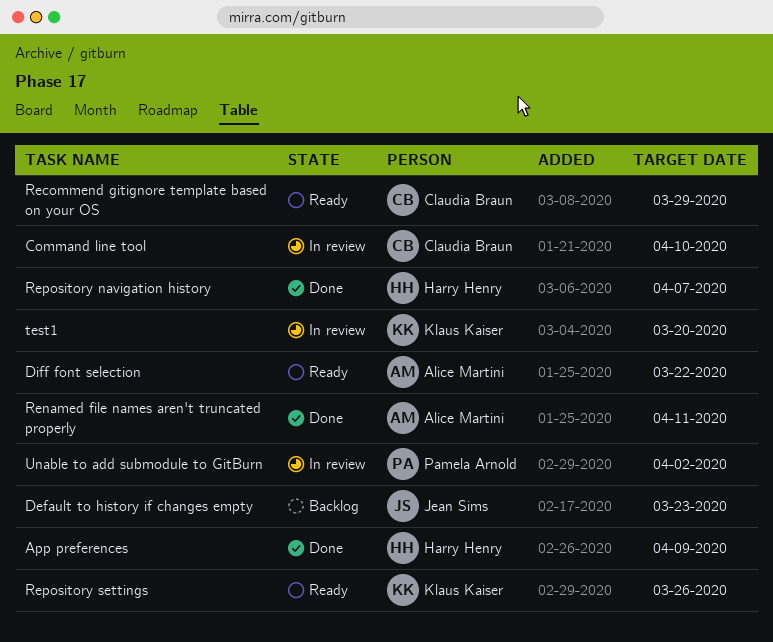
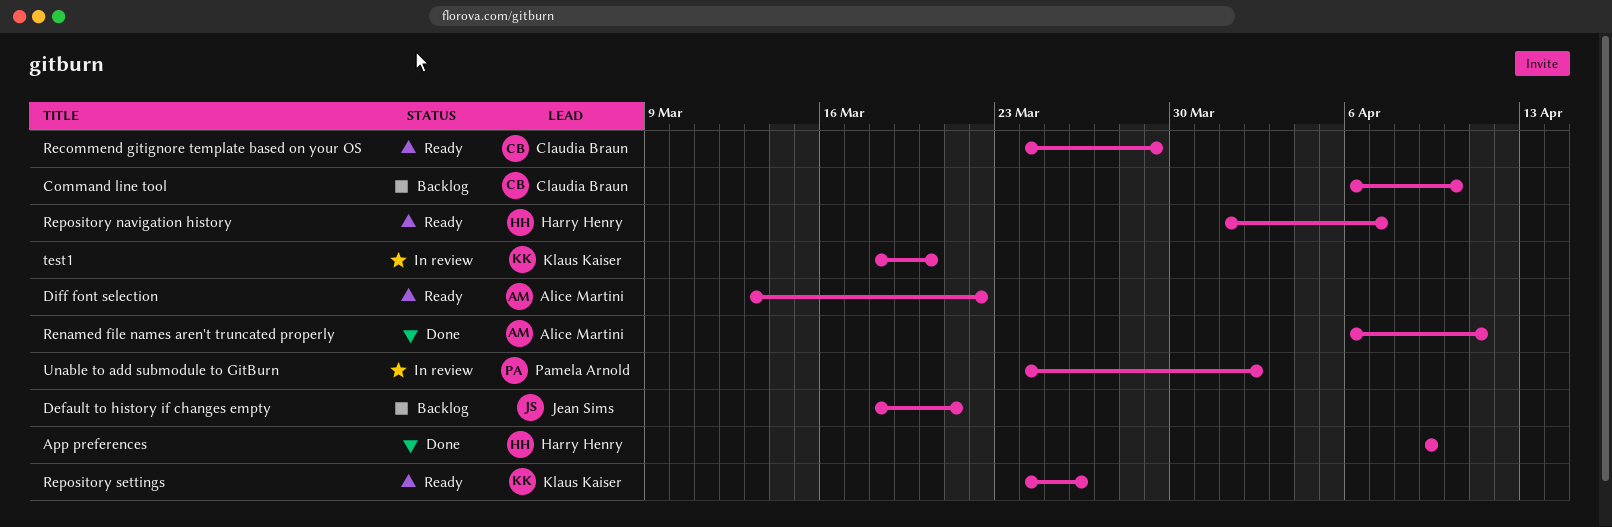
Command line tool, status: In review -> Backlog
Default to history if changes empty, due: Mar 23 -> Mar 21
Repository navigation history, status: Done -> Ready

